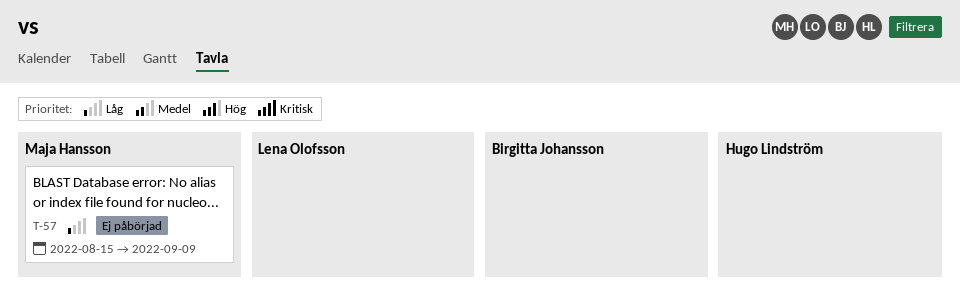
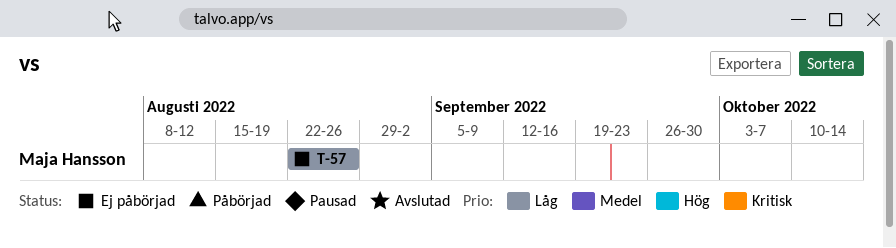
T-57, start: Aug 15 -> Aug 22
T-57, due: Sep 9 -> Aug 26

